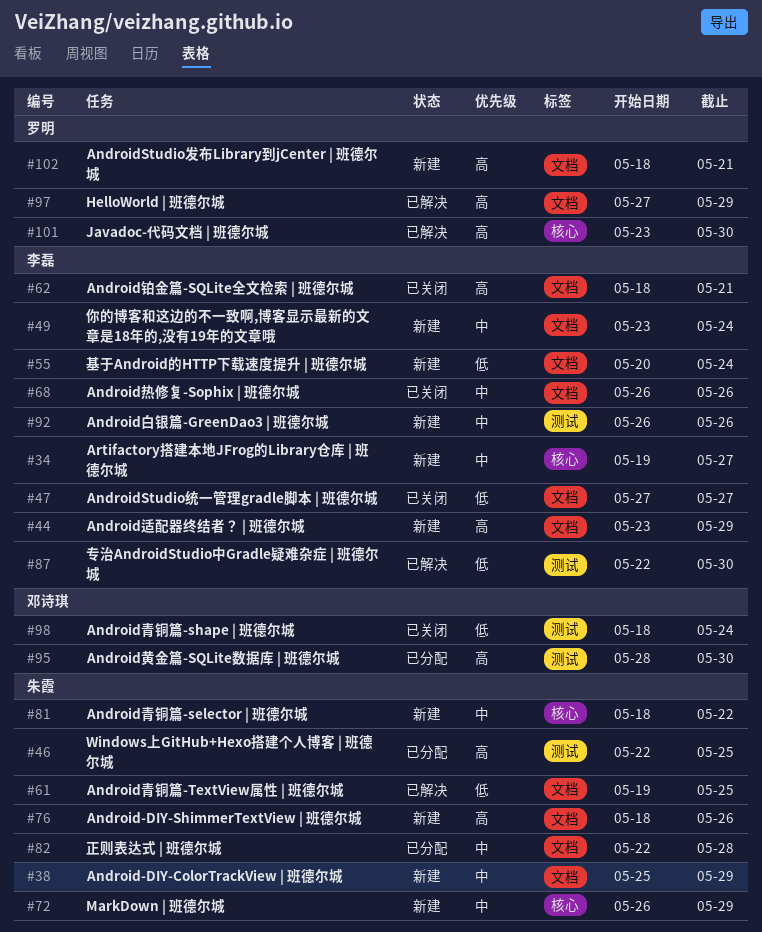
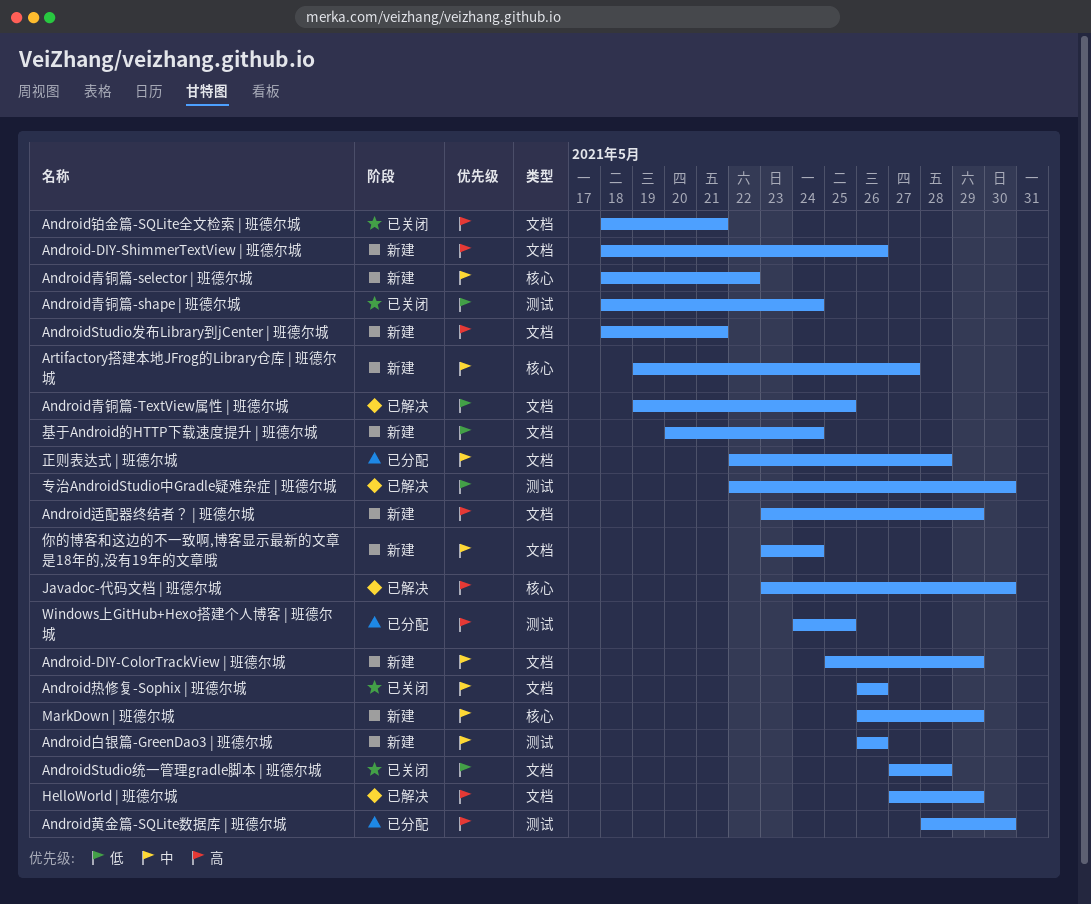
AndroidStudio统一管理gradle脚本 | 班德尔城, due: May 27 -> May 28
Windows上GitHub+Hexo搭建个人博客 | 班德尔城, start: May 22 -> May 24

